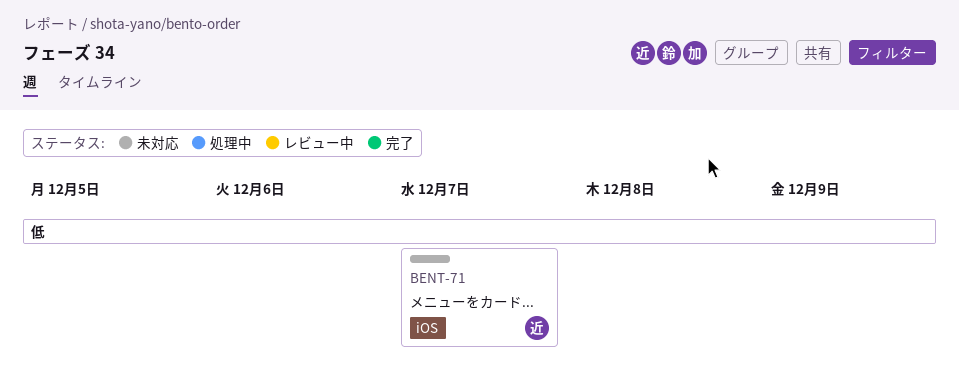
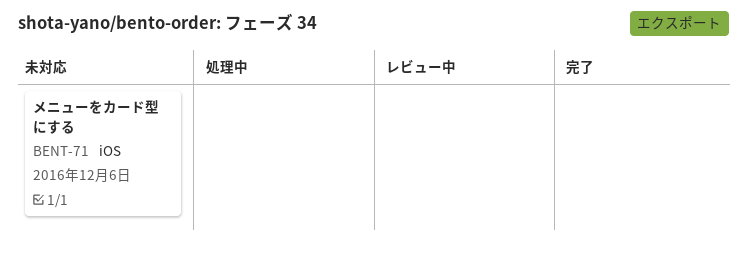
BENT-71, due: Dec 7 -> Dec 6

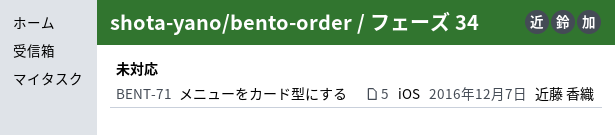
BENT-71, due: Dec 6 -> Dec 7

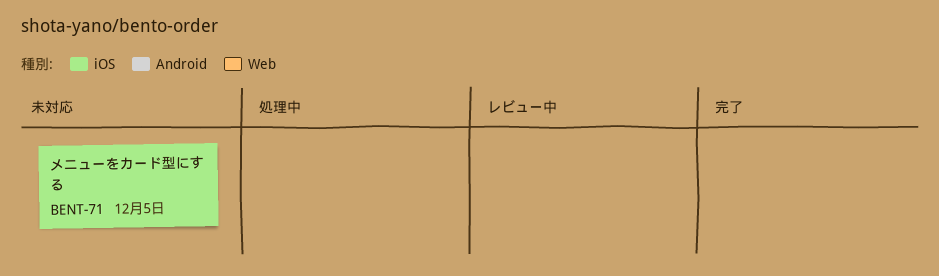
BENT-71, due: Dec 7 -> Dec 5

